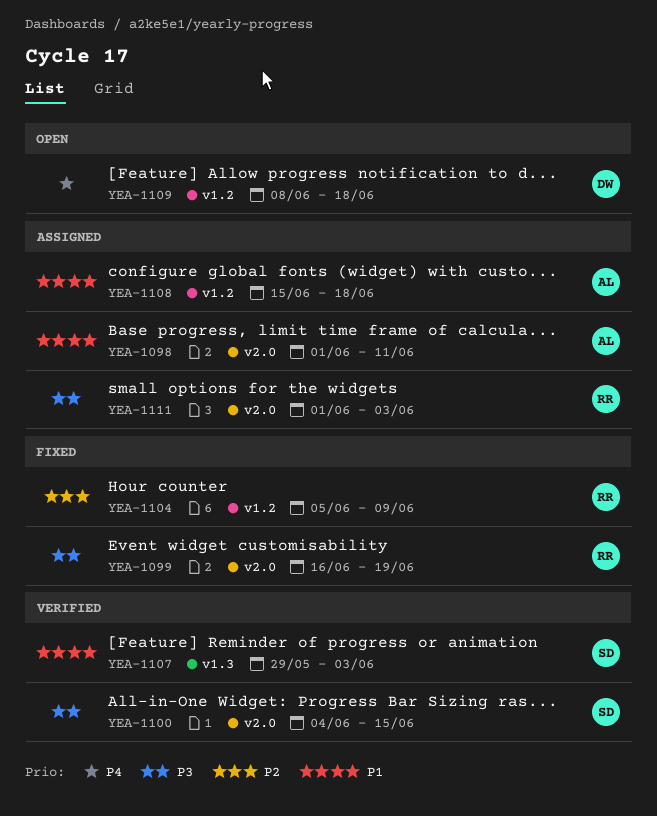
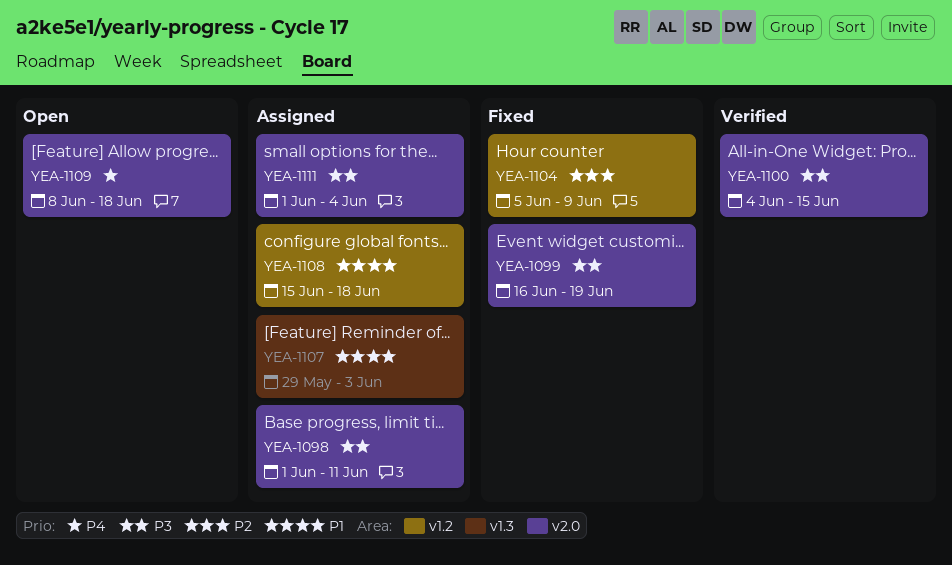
YEA-1098, priority: P1 -> P3
YEA-1107, status: Verified -> Assigned
YEA-1109, label: v1.2 -> v2.0
YEA-1111, due: Jun 3 -> Jun 4

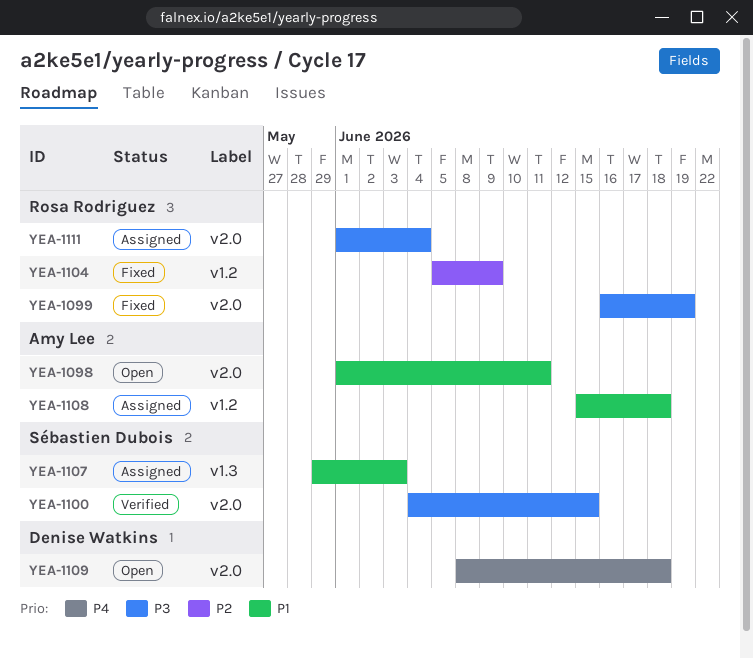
YEA-1098, status: Assigned -> Open
YEA-1098, priority: P3 -> P1

